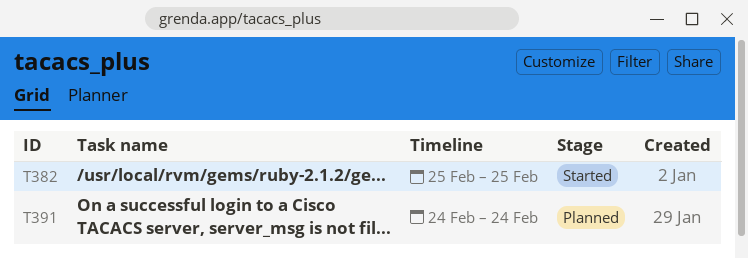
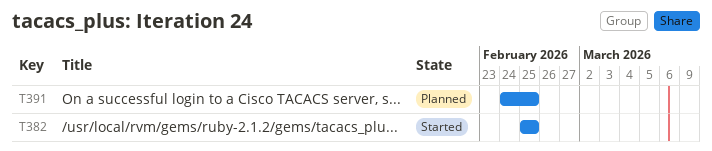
T391, due: Feb 24 -> Feb 25

